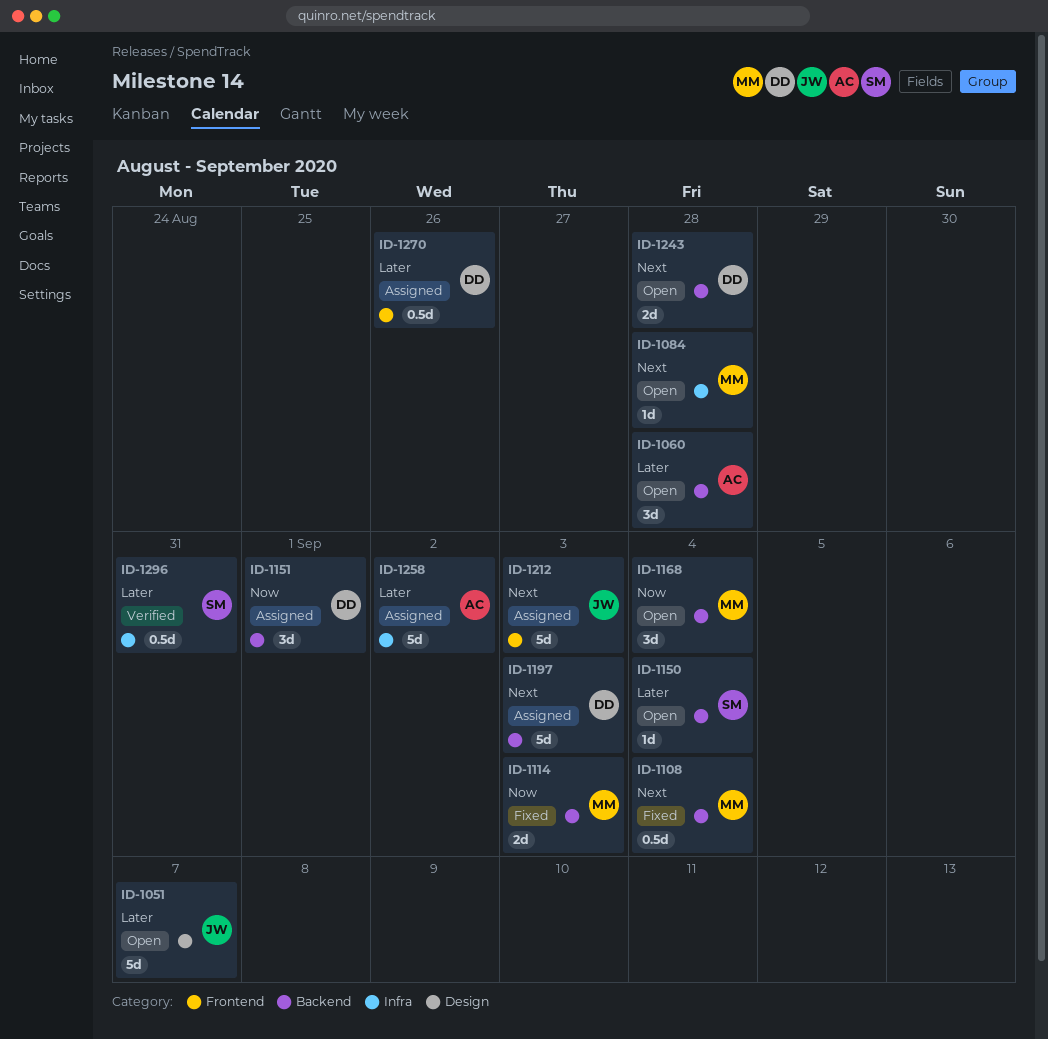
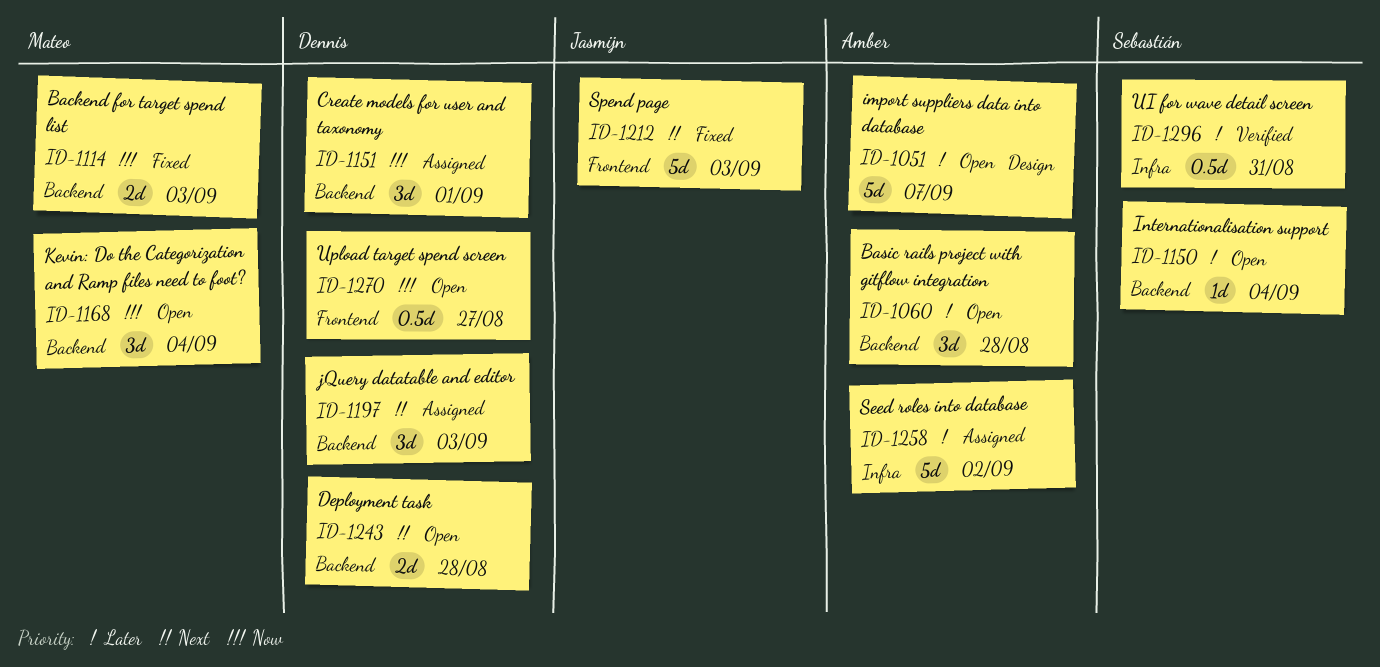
ID-1051, owner: Jasmijn -> Amber
ID-1084: present -> none
ID-1108: present -> none
ID-1197, estimate: 5d -> 3d
ID-1212, status: Assigned -> Fixed
ID-1270, status: Assigned -> Open
ID-1270, priority: Later -> Now
ID-1270, due: Aug 26 -> Aug 27

